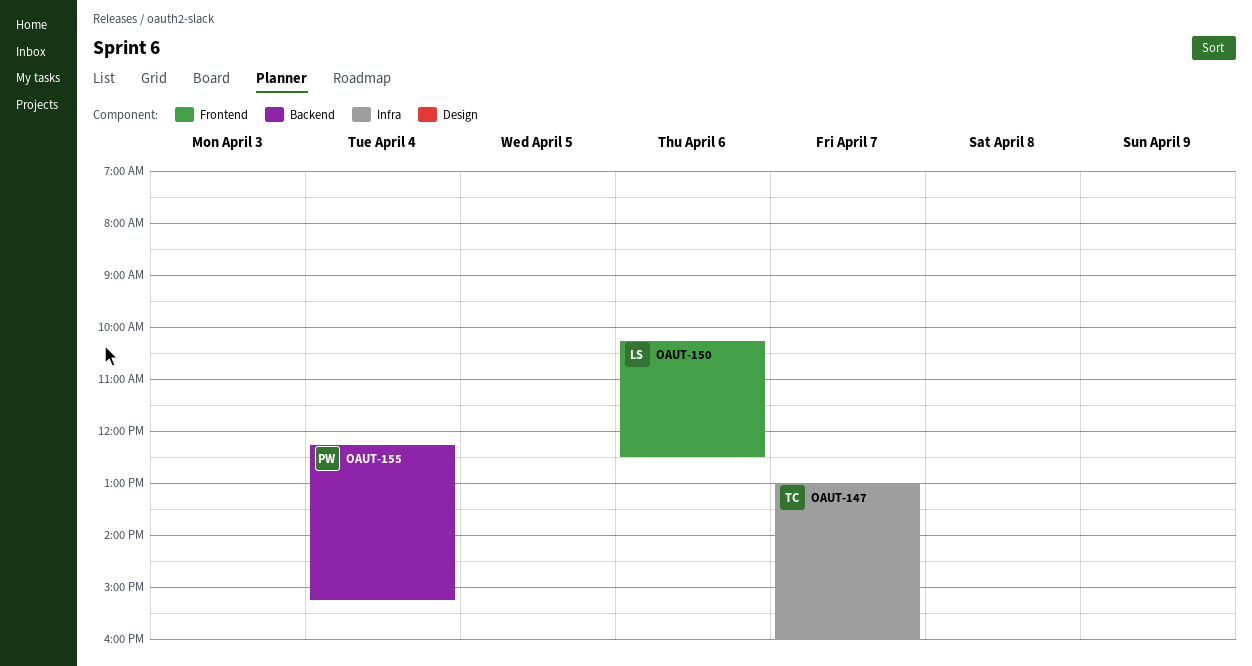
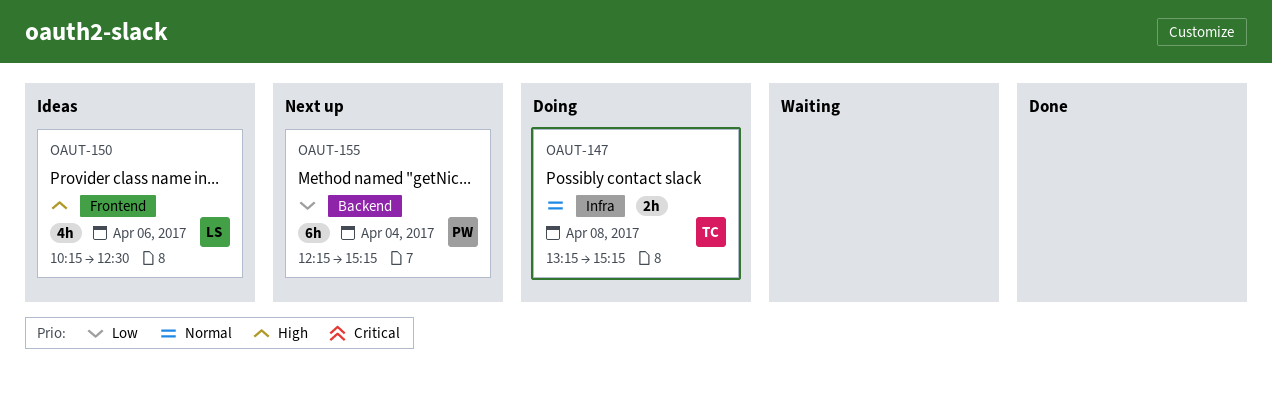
OAUT-147, day: Apr 7 -> Apr 8
OAUT-147, begins: 13:00 -> 13:15
OAUT-147, ends: 16:00 -> 15:15

